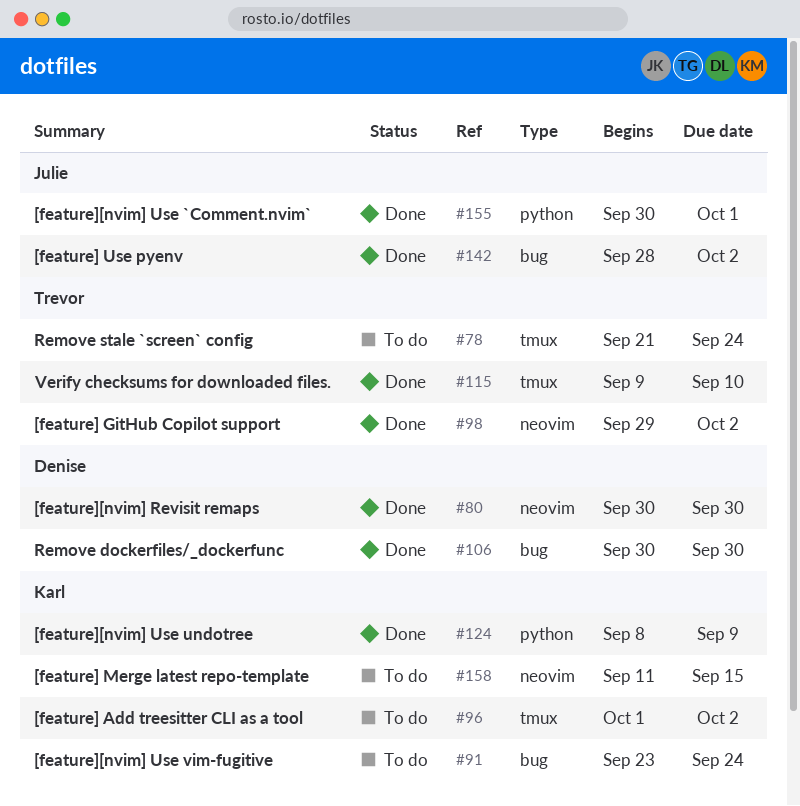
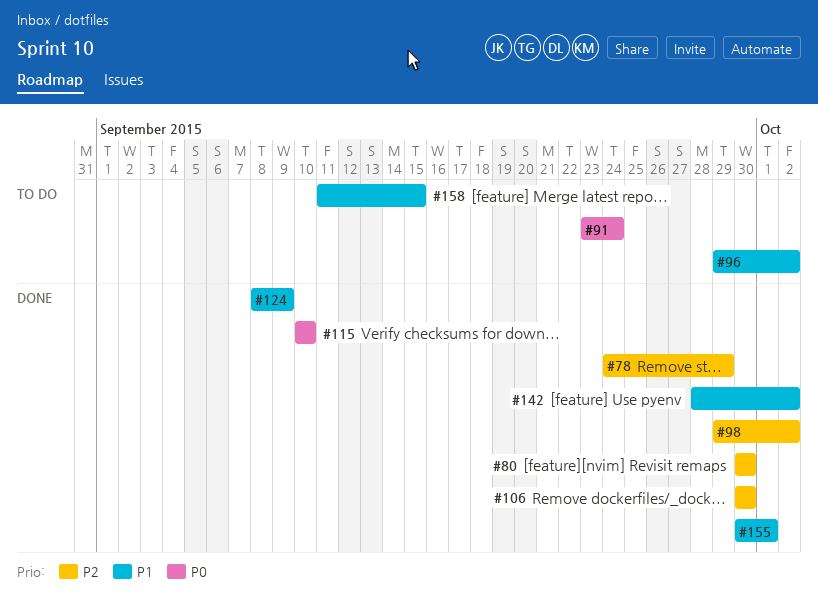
#78, status: To do -> Done
#78, start: Sep 21 -> Sep 24
#78, due: Sep 24 -> Sep 29
#96, start: Oct 1 -> Sep 29
#115, start: Sep 9 -> Sep 10

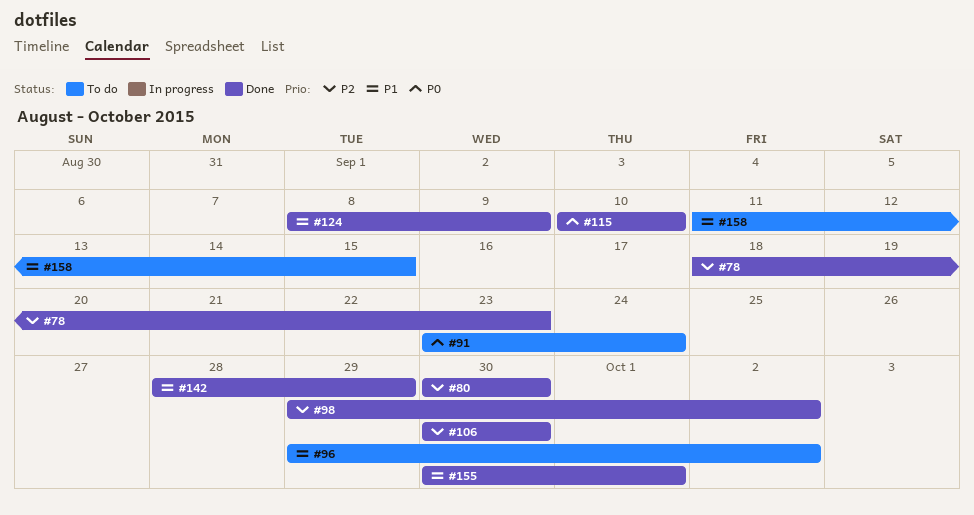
#78, start: Sep 24 -> Sep 18
#78, due: Sep 29 -> Sep 23
#142, due: Oct 2 -> Sep 29

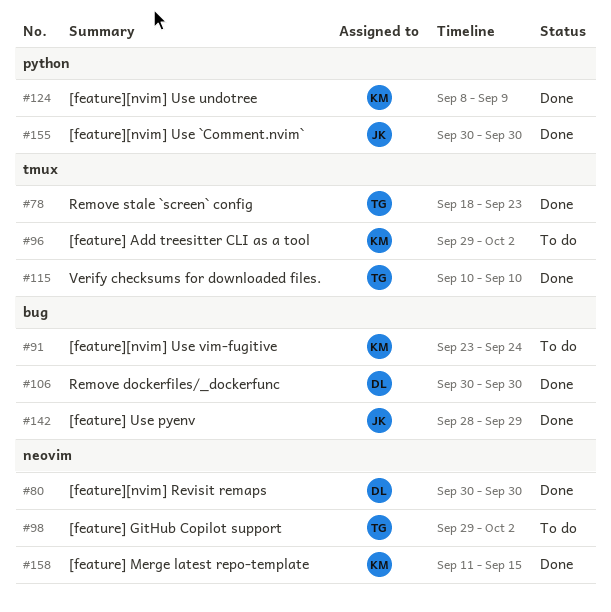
#98, status: Done -> To do
#155, due: Oct 1 -> Sep 30
#158, status: To do -> Done

